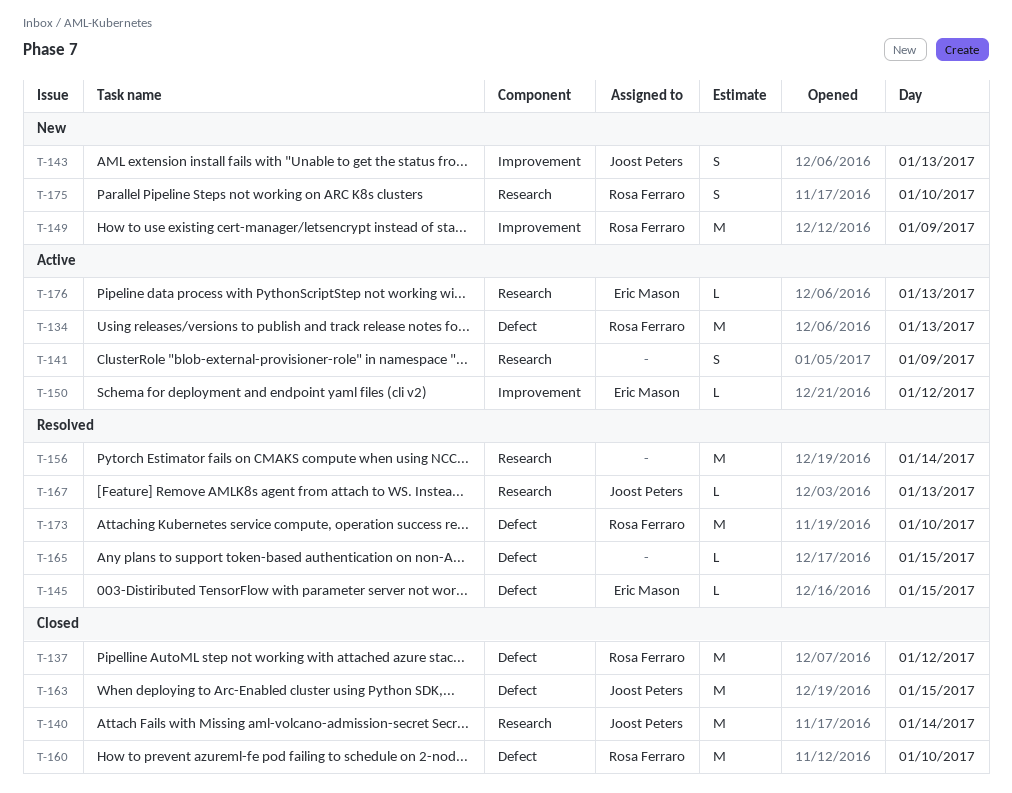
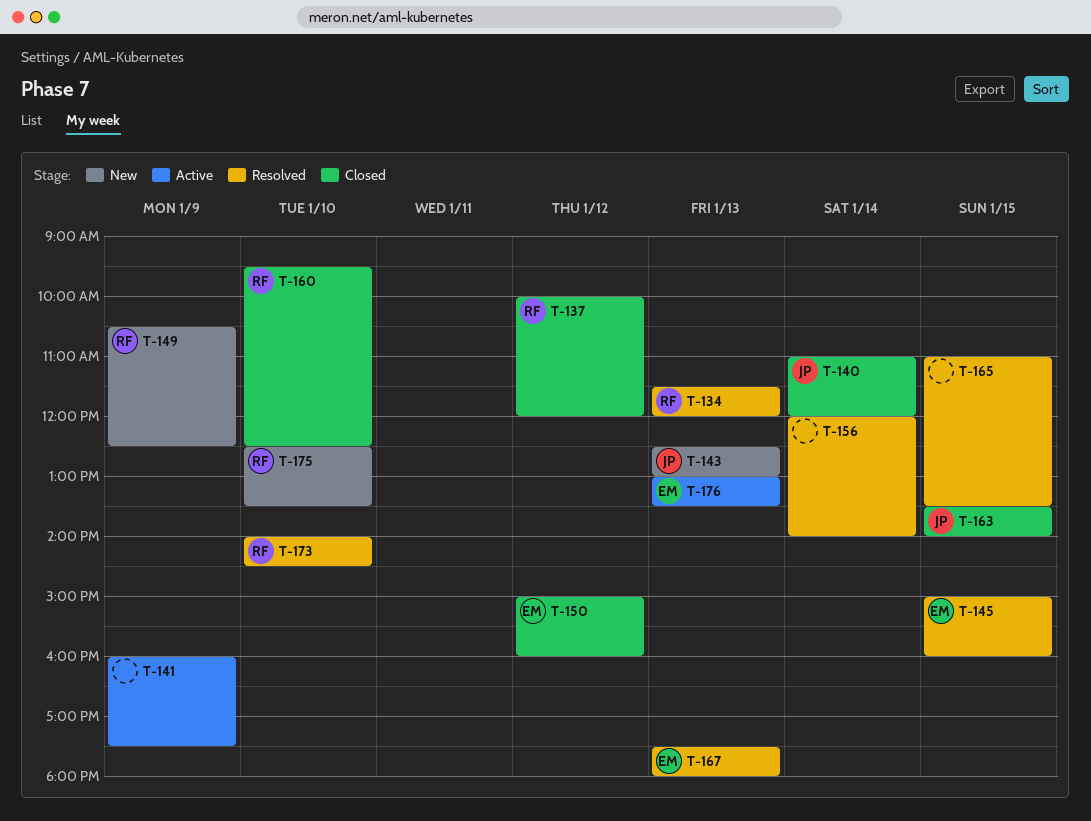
T-134, status: Active -> Resolved
T-150, status: Active -> Closed
T-167, owner: Joost Peters -> Eric Mason

